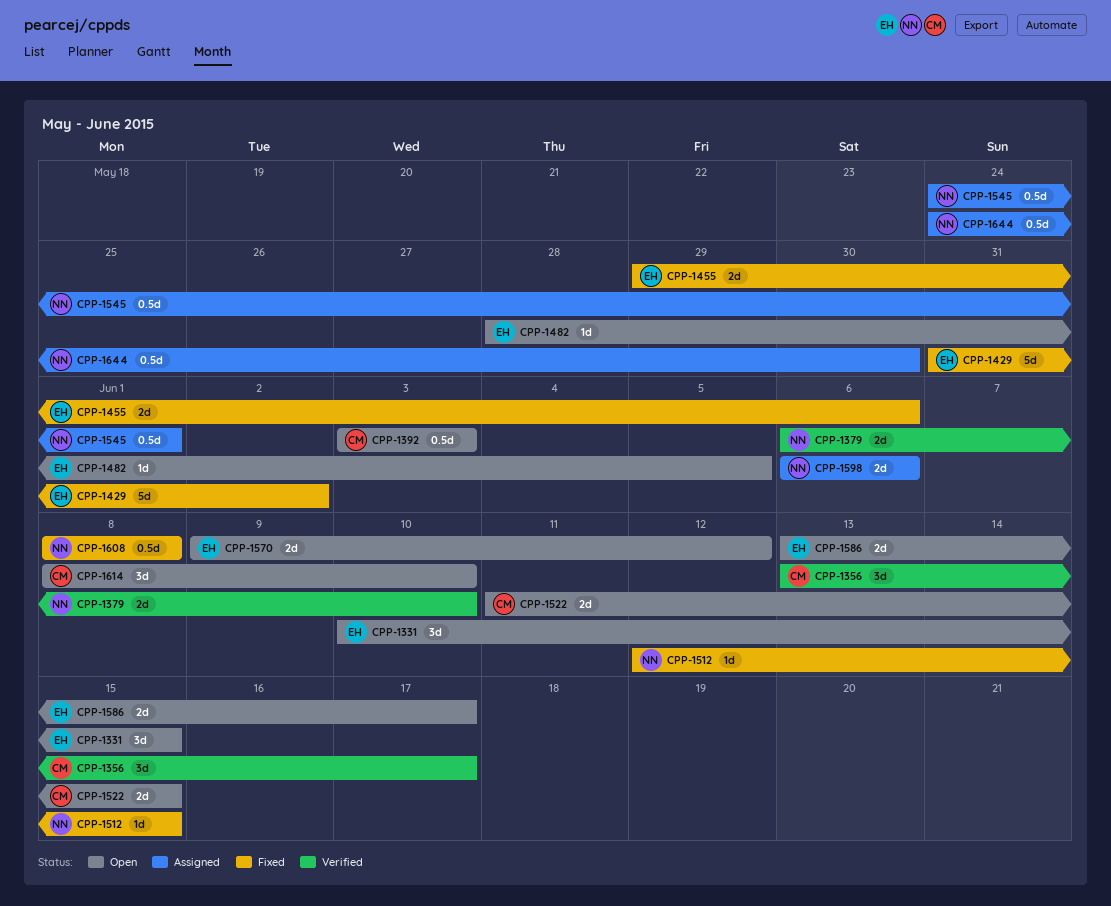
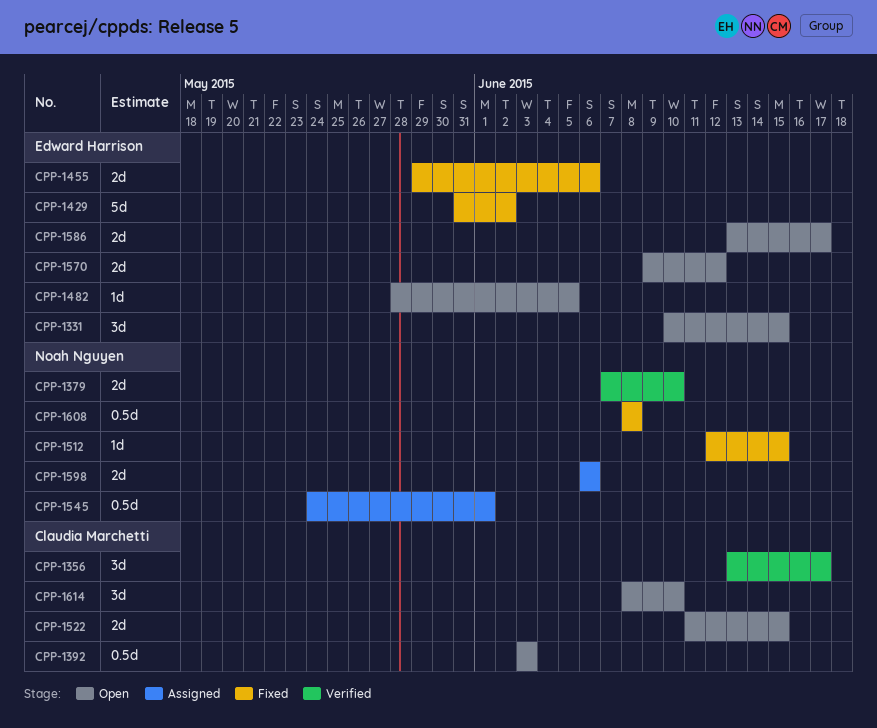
CPP-1379, start: Jun 6 -> Jun 7
CPP-1644: present -> none

